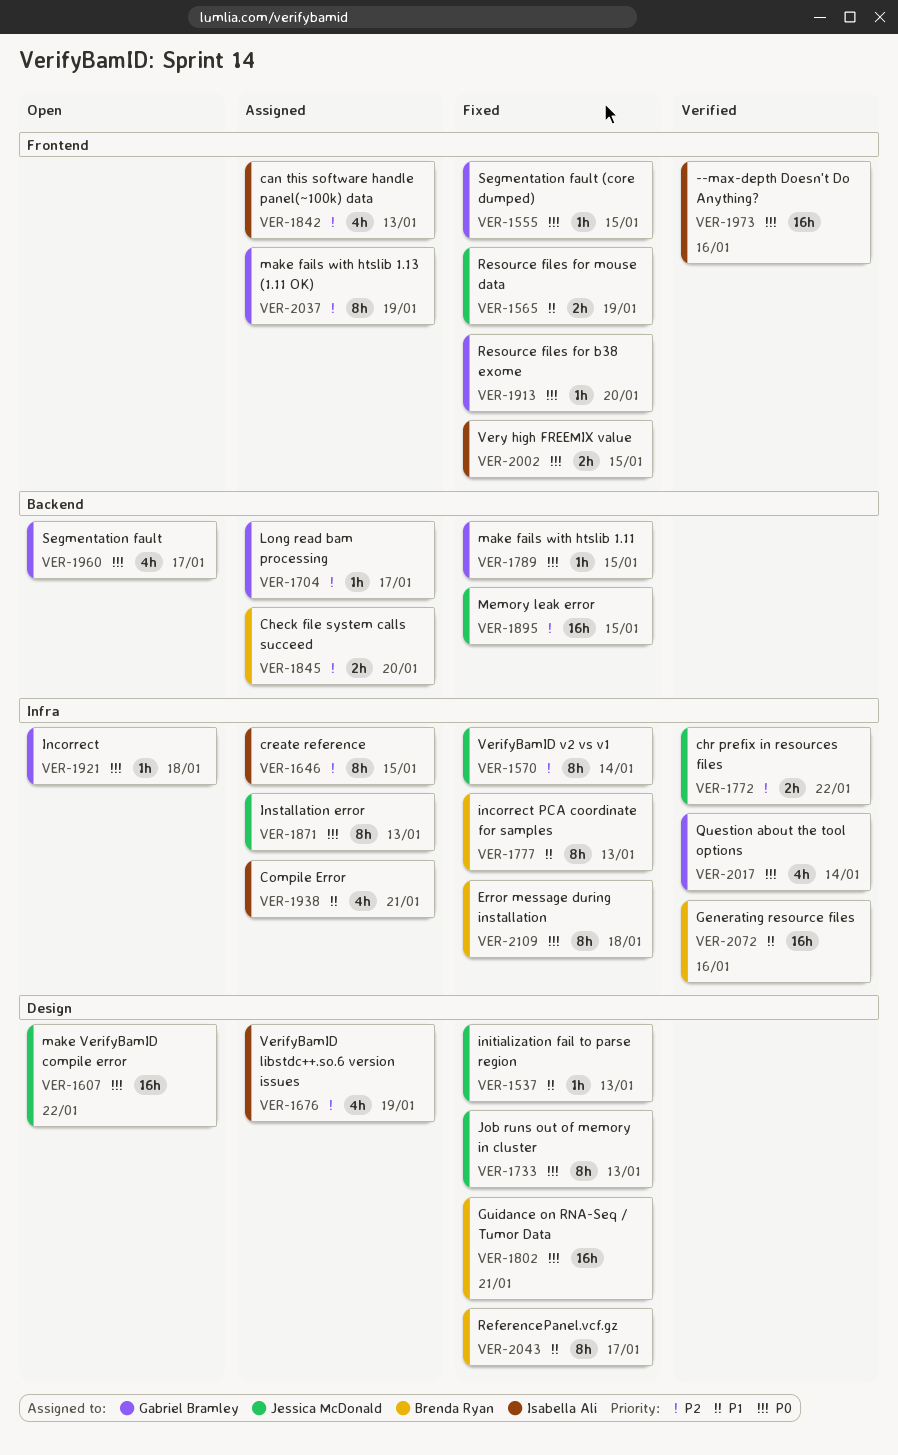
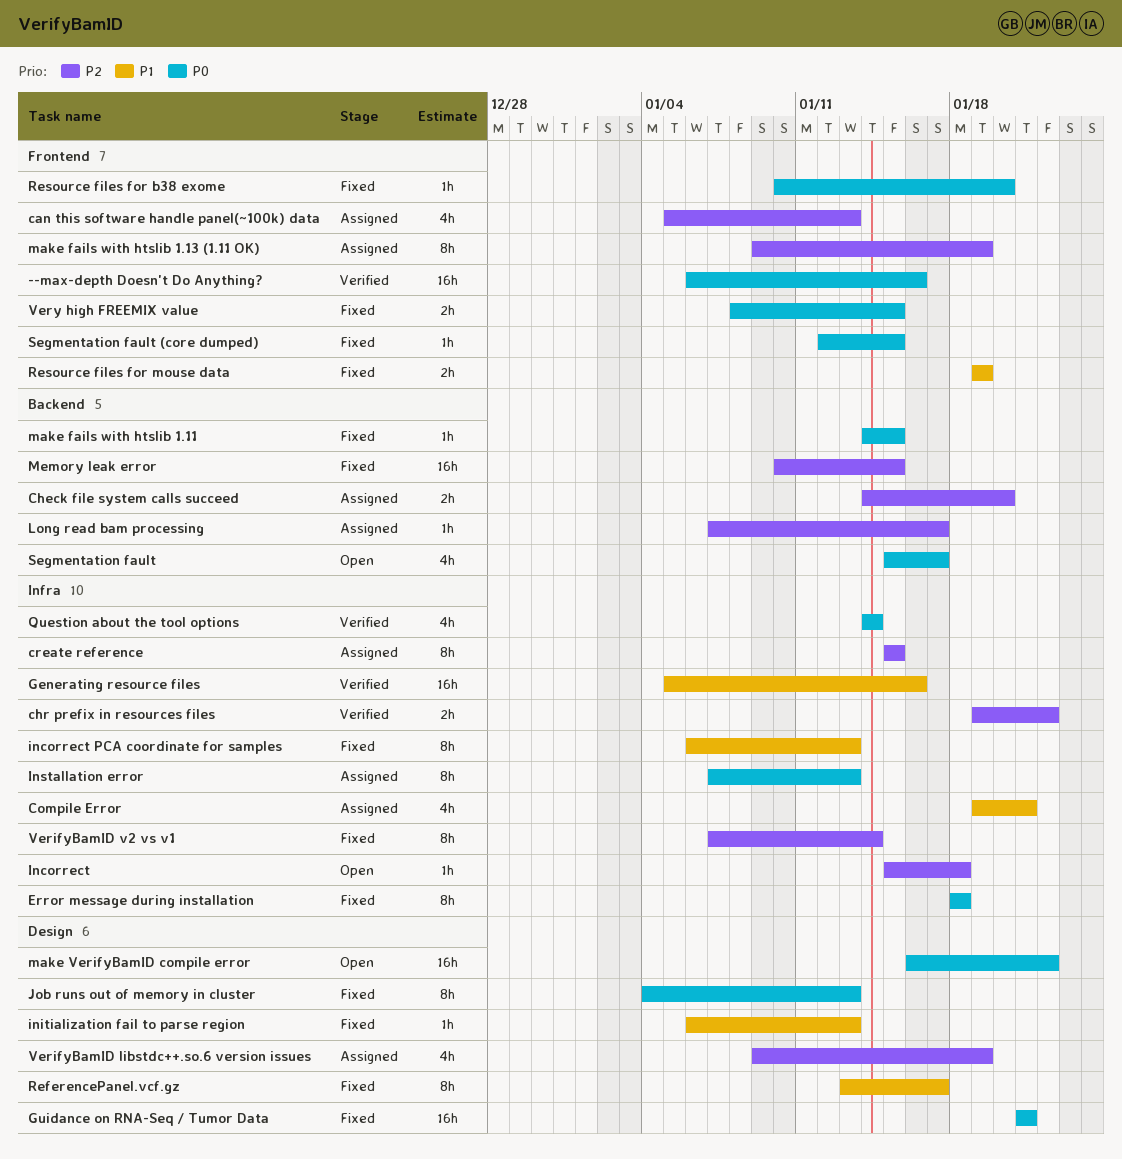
Incorrect, priority: P0 -> P2

